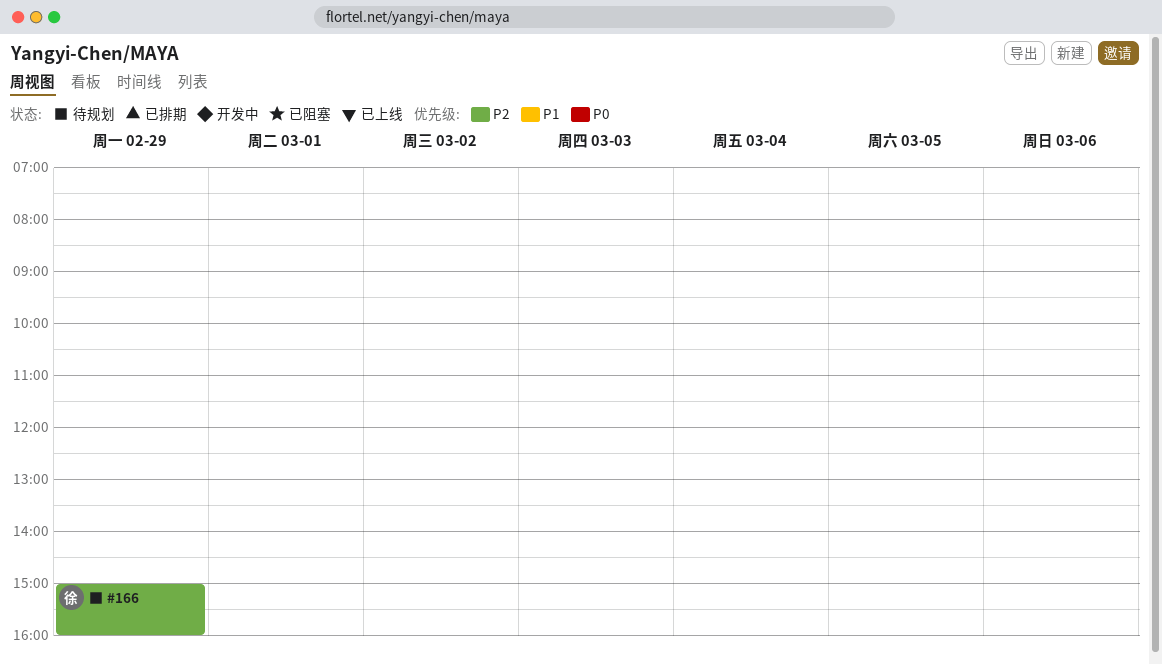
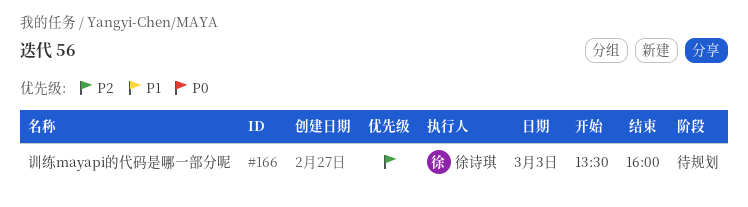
#166, day: Feb 29 -> Mar 3
#166, begins: 15:00 -> 13:30

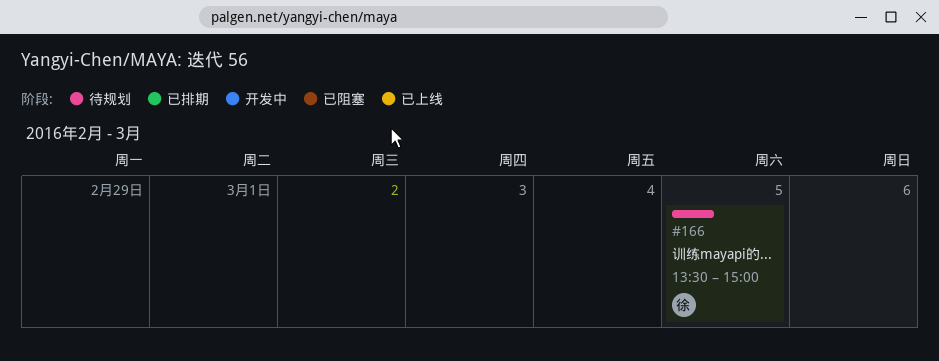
#166, day: Mar 3 -> Mar 5
#166, ends: 16:00 -> 15:00

